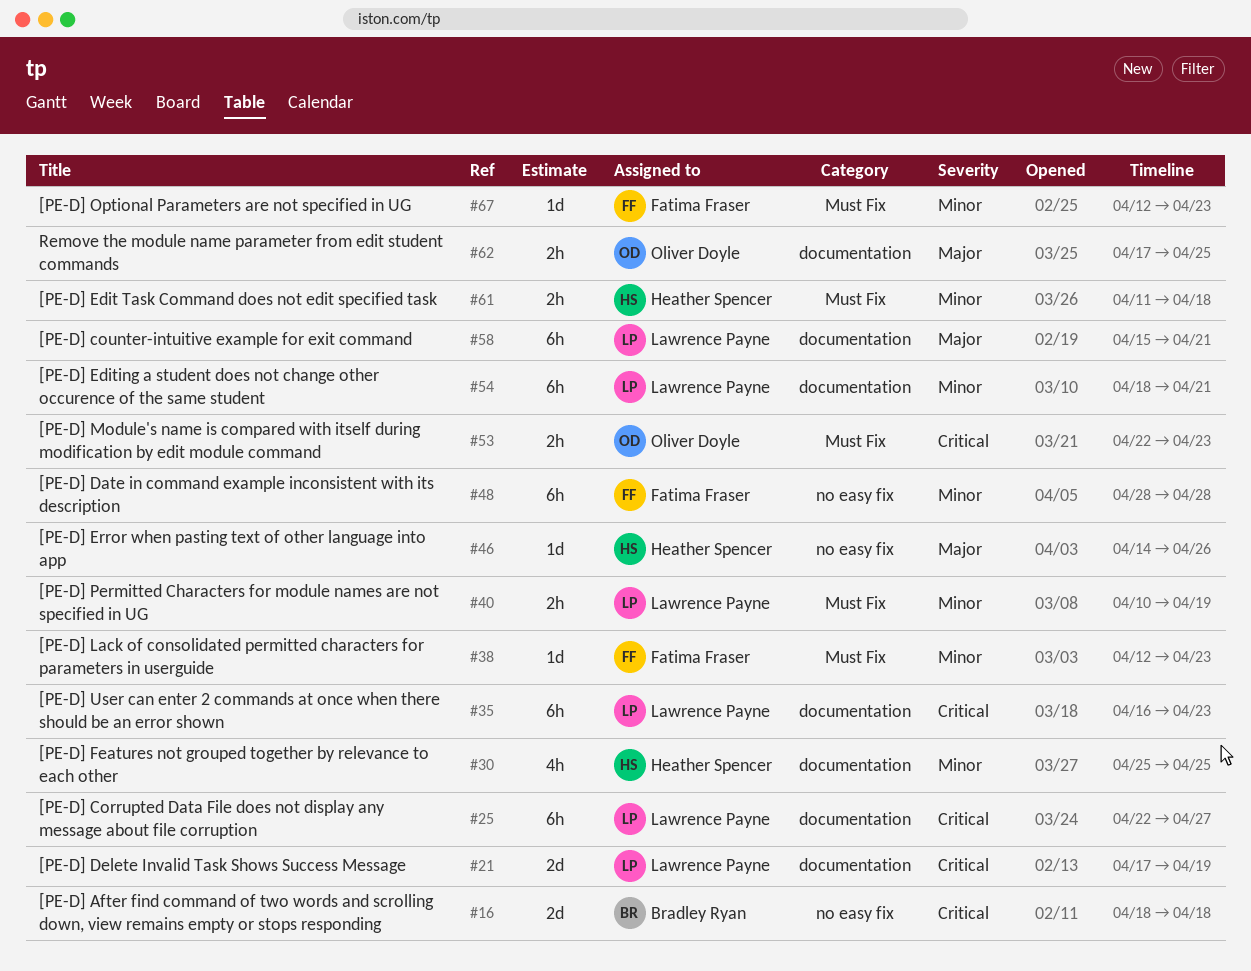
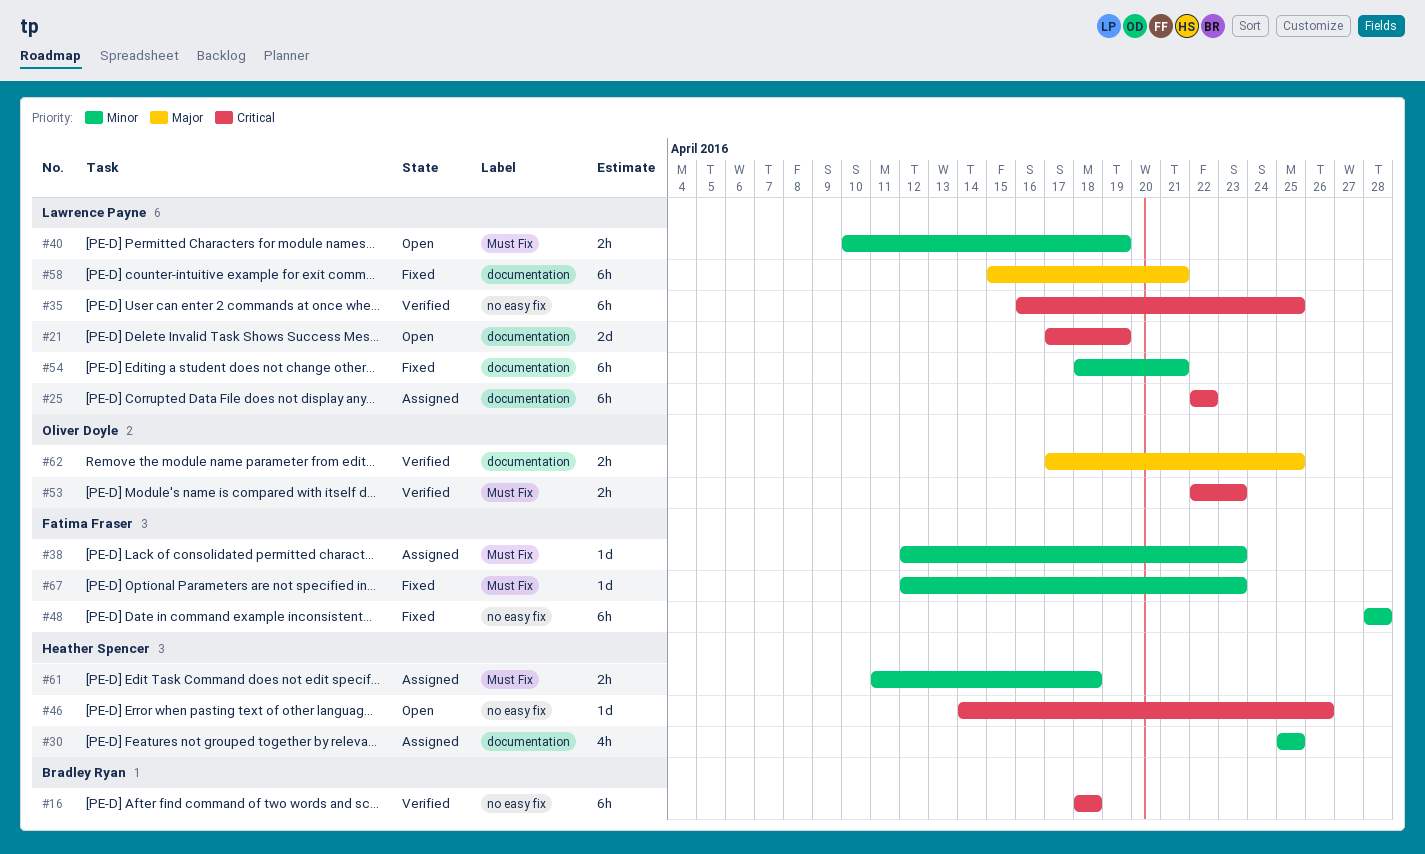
#16, estimate: 2d -> 6h
#25, due: Apr 27 -> Apr 22
#35, label: documentation -> no easy fix
#35, due: Apr 23 -> Apr 25
#46, priority: Major -> Critical

